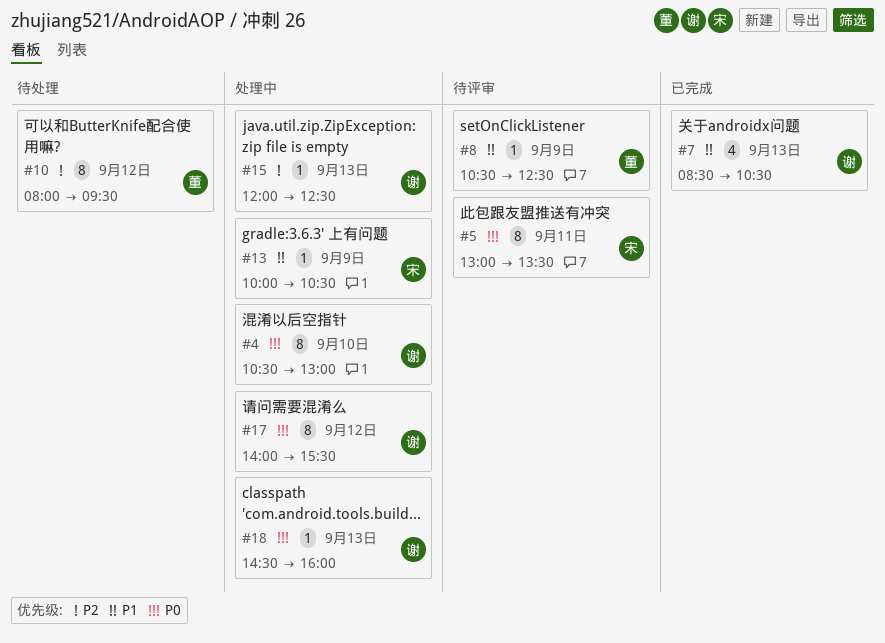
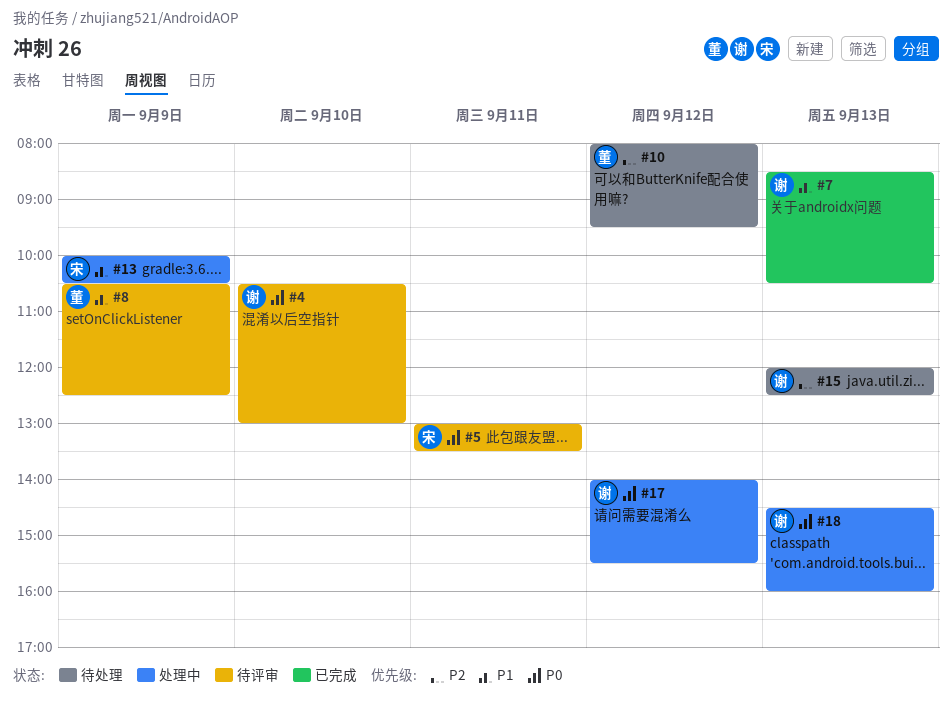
#4, status: 处理中 -> 待评审
#15, status: 处理中 -> 待处理

